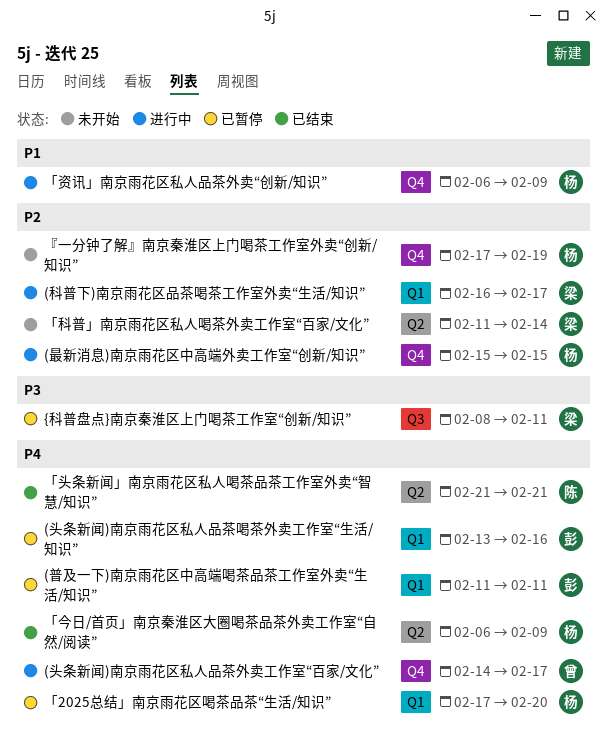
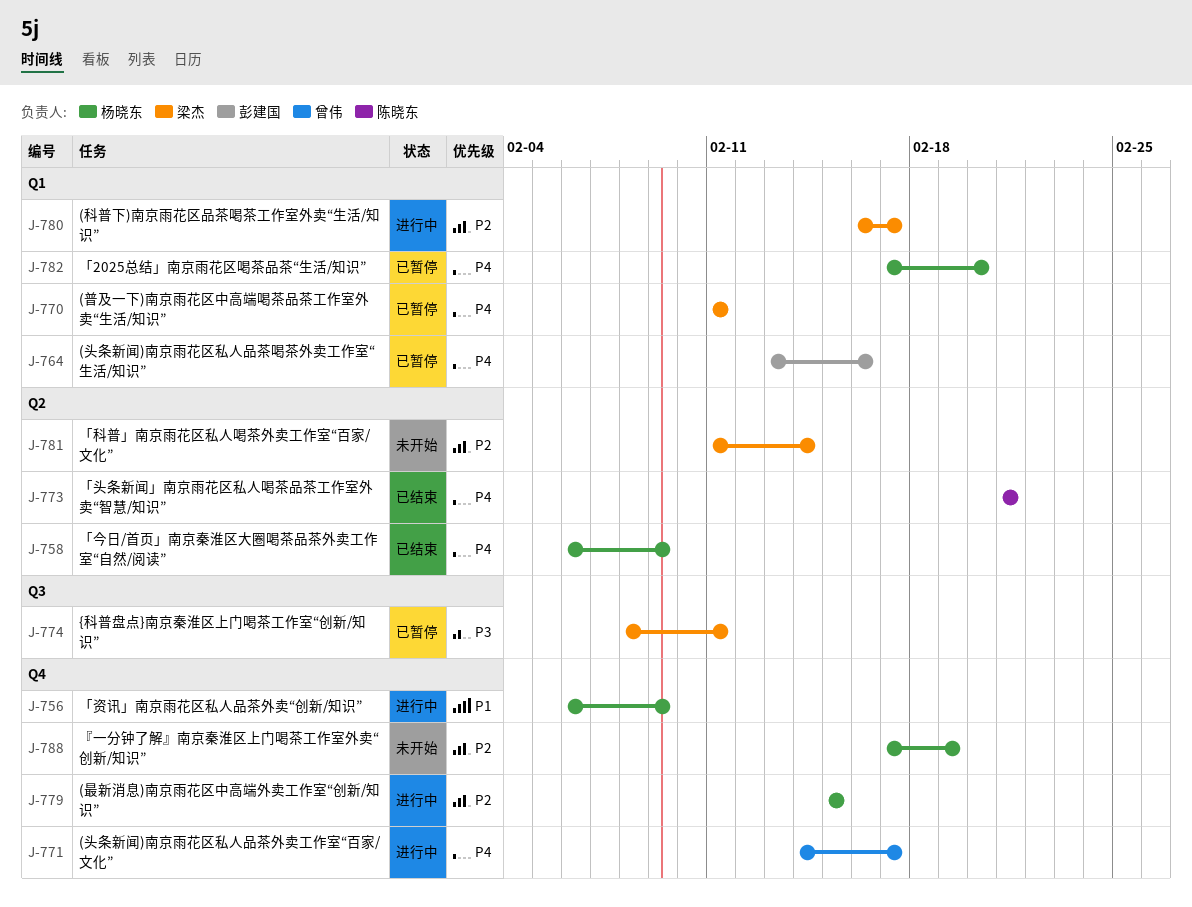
(普及一下)南京雨花区中高端喝茶品茶工作室外卖“生活/知识”, owner: 彭建国 -> 梁杰

